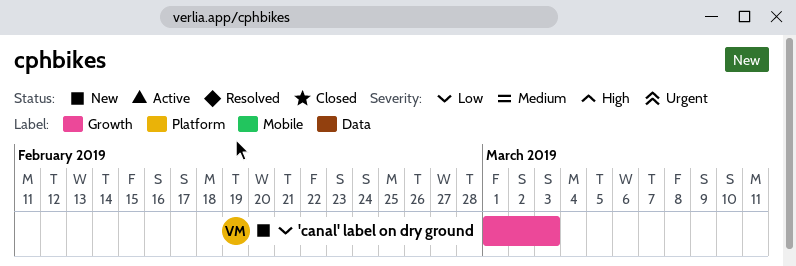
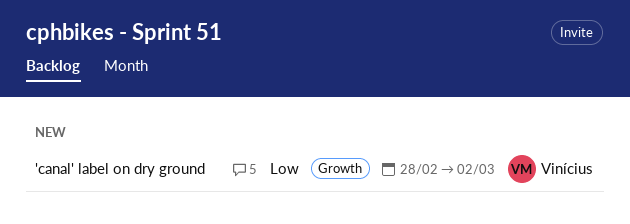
'canal' label on dry ground, start: Mar 1 -> Feb 28
'canal' label on dry ground, due: Mar 3 -> Mar 2

